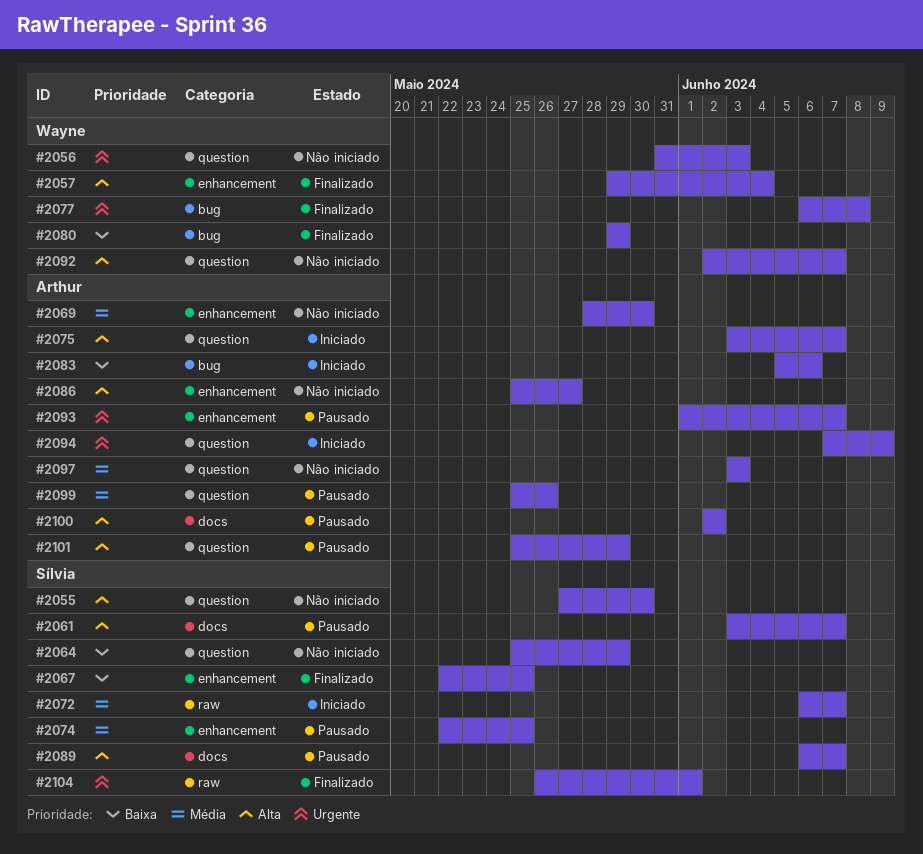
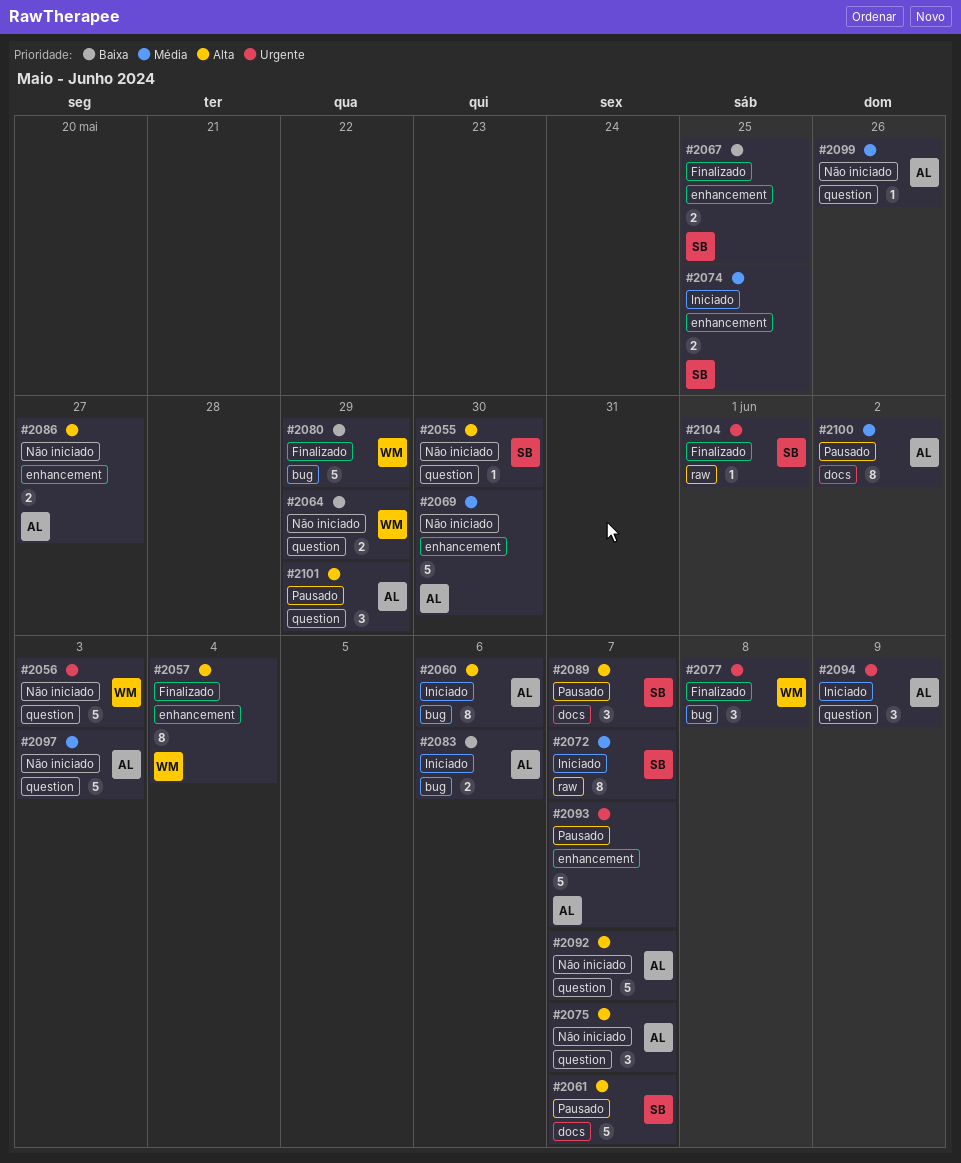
#2060: none -> present
#2064, owner: Sílvia -> Wayne
#2074, status: Pausado -> Iniciado
#2075, status: Iniciado -> Não iniciado
#2092, owner: Wayne -> Arthur
#2099, status: Pausado -> Não iniciado
#2100, priority: Alta -> Média

